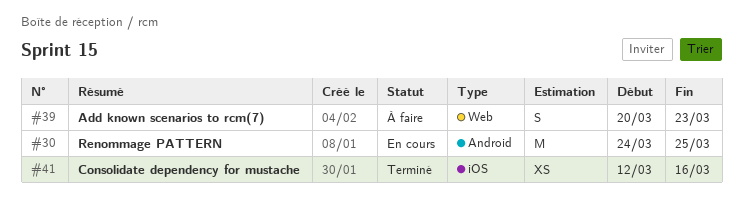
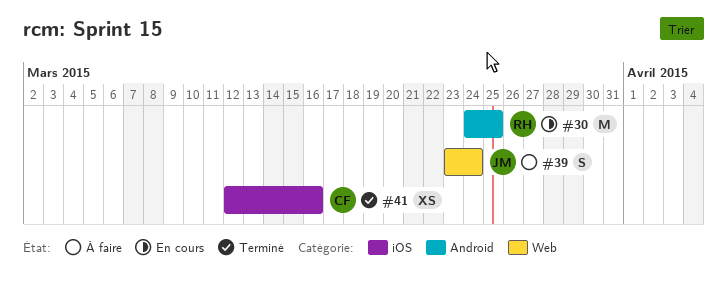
#39, start: Mar 20 -> Mar 23
#39, due: Mar 23 -> Mar 24

